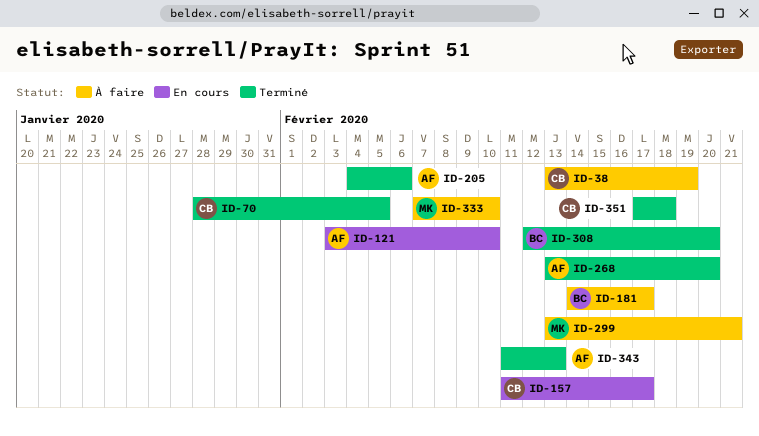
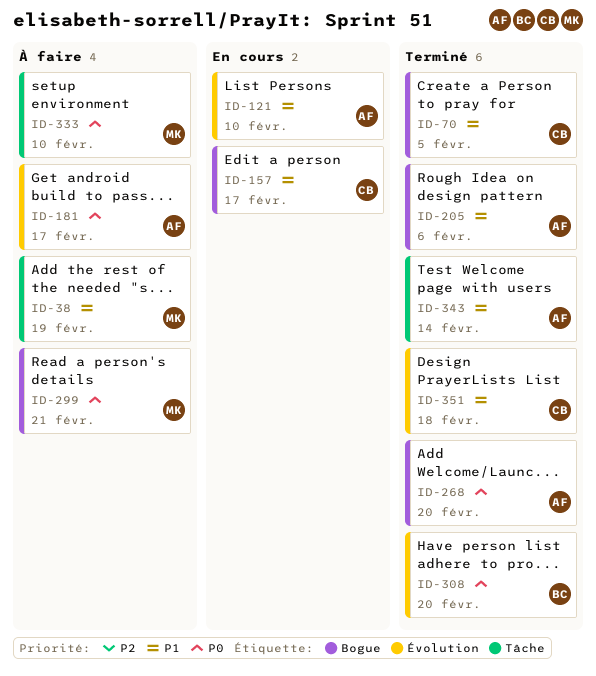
ID-38, owner: CB -> MK
ID-181, owner: BC -> AF
ID-343, due: Feb 13 -> Feb 14

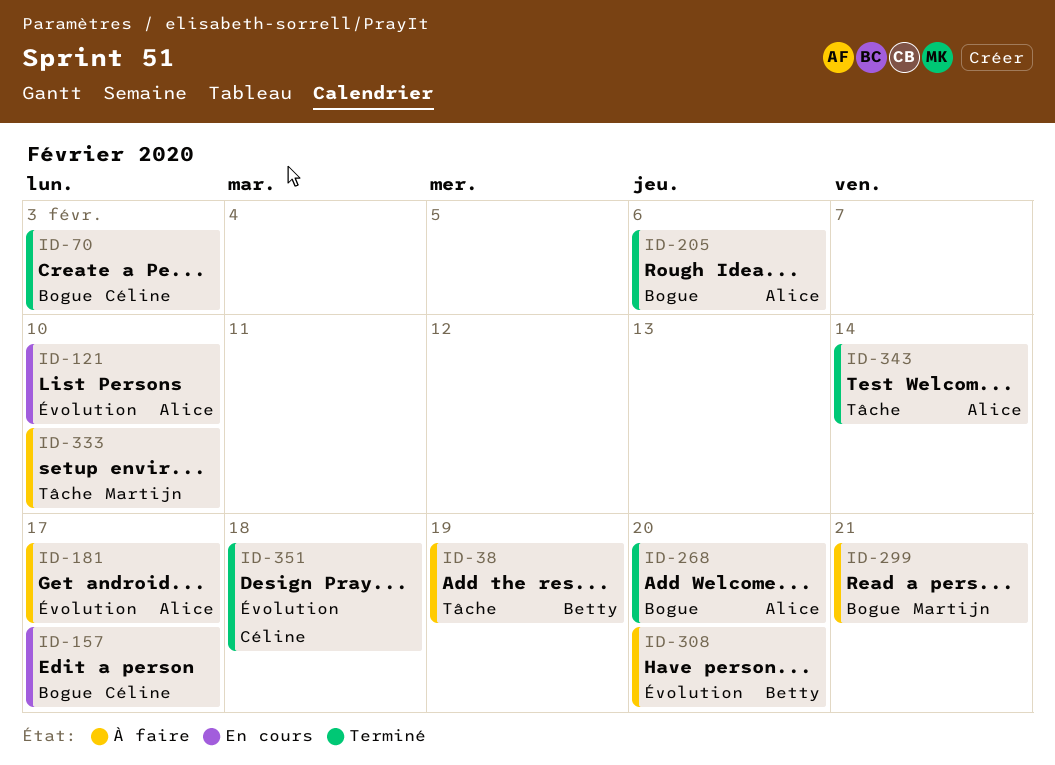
ID-38, owner: Martijn -> Betty
ID-70, due: Feb 5 -> Feb 3
ID-308, status: Terminé -> À faire

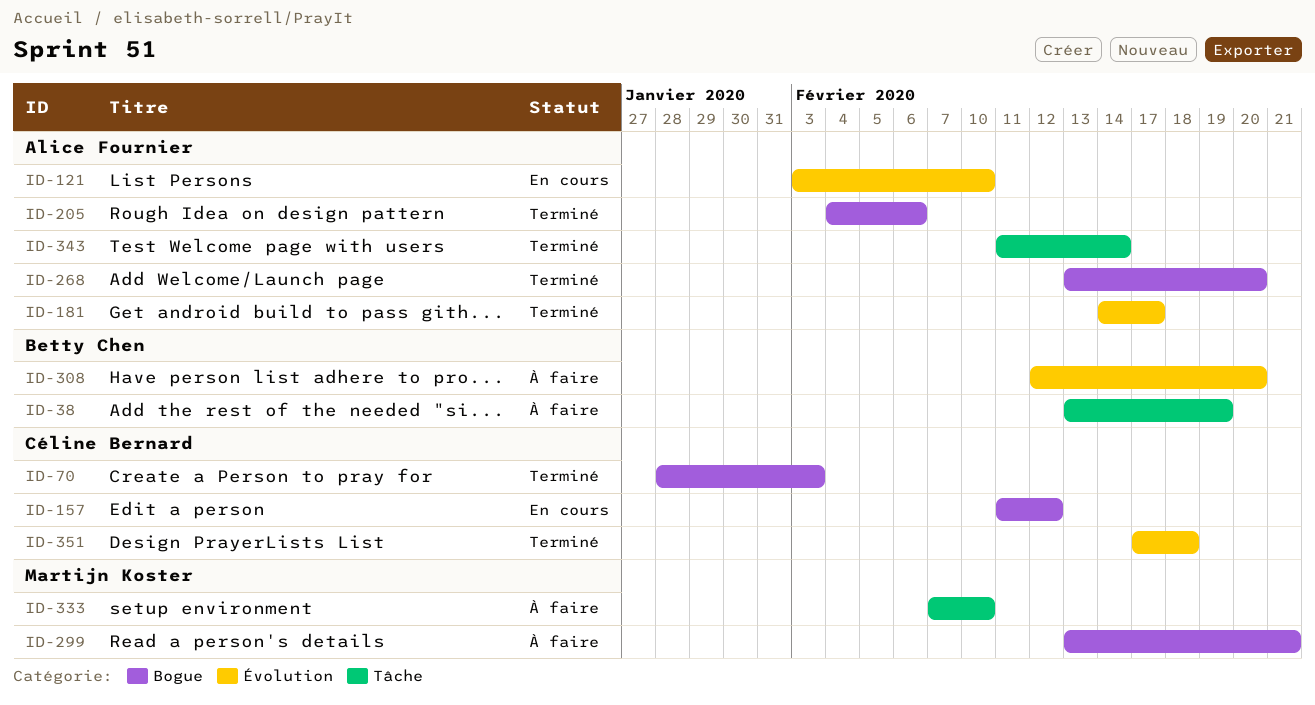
ID-157, due: Feb 17 -> Feb 12
ID-181, status: À faire -> Terminé

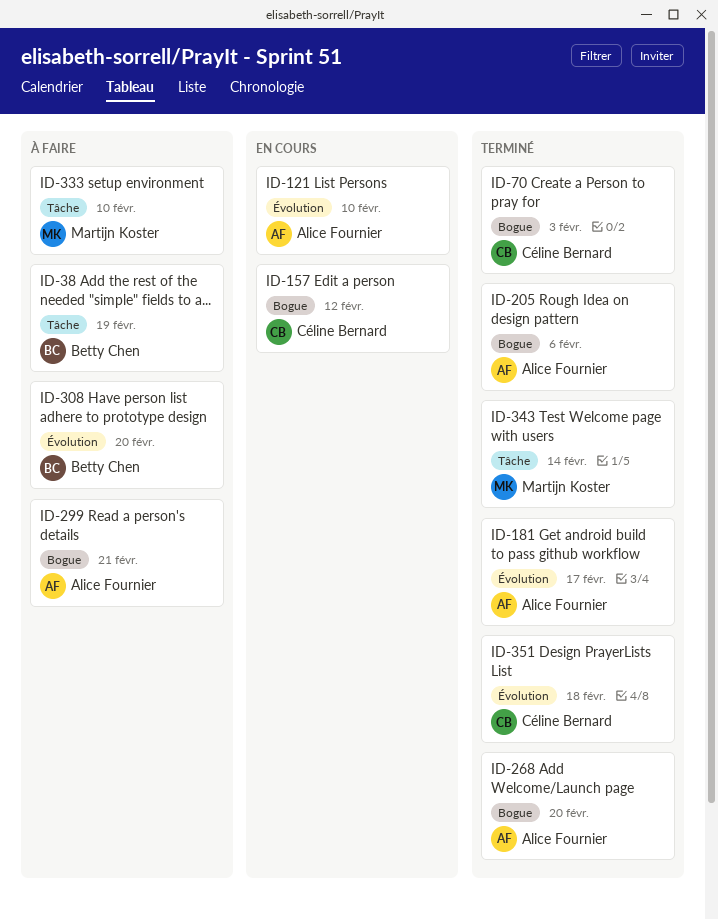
ID-299, owner: Martijn Koster -> Alice Fournier
ID-343, owner: Alice Fournier -> Martijn Koster

